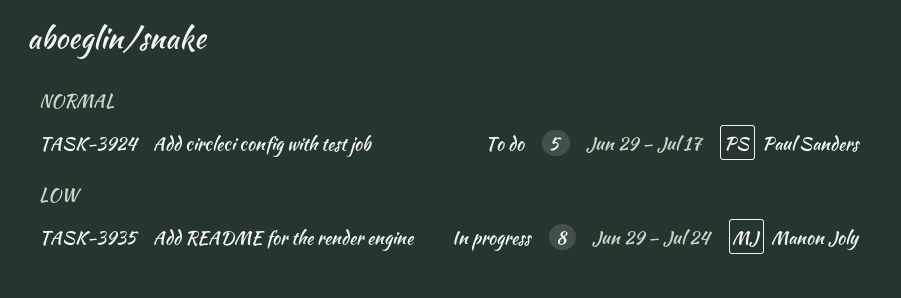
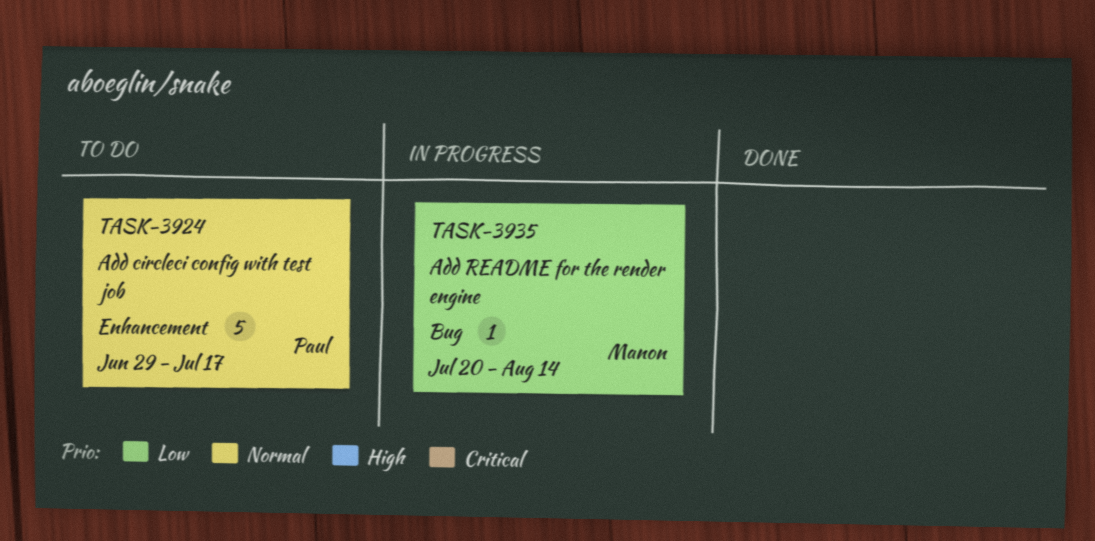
TASK-3935, estimate: 8 -> 1
TASK-3935, start: Jun 29 -> Jul 20
TASK-3935, due: Jul 24 -> Aug 14

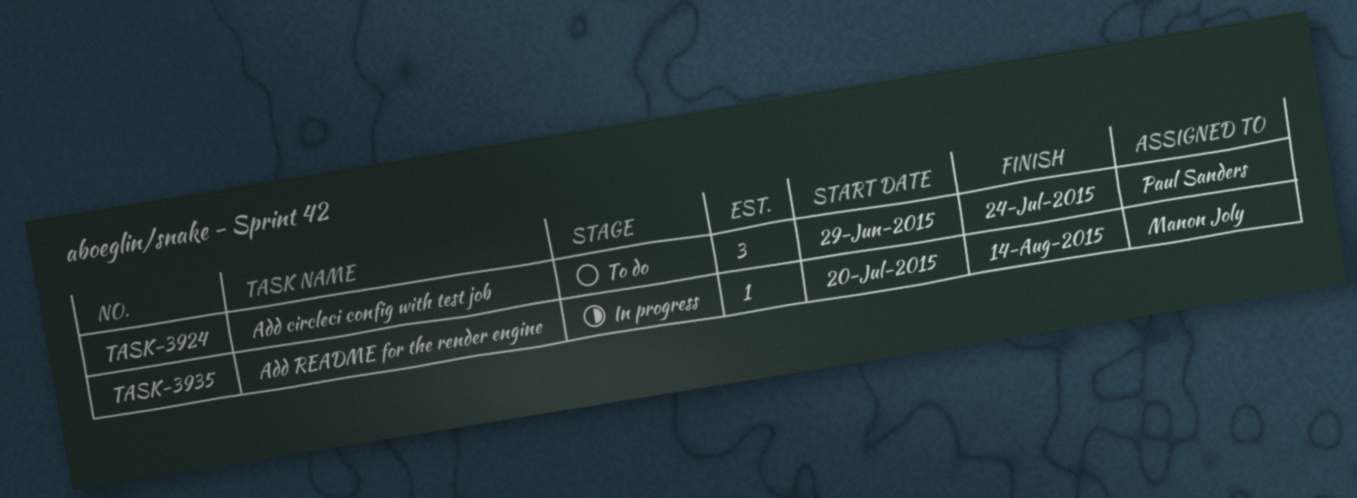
TASK-3924, estimate: 5 -> 3
TASK-3924, due: Jul 17 -> Jul 24

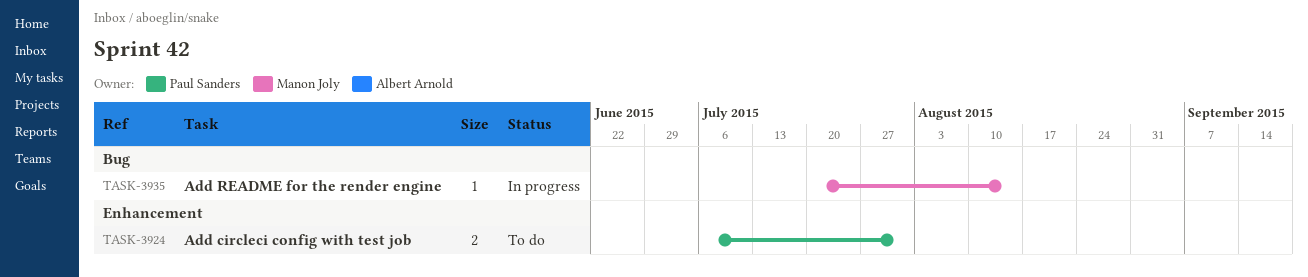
TASK-3924, estimate: 3 -> 2
TASK-3924, start: Jun 29 -> Jul 6
TASK-3924, due: Jul 24 -> Jul 31

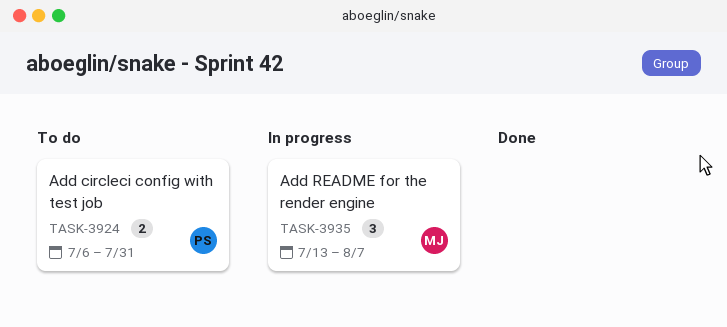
TASK-3935, estimate: 1 -> 3
TASK-3935, start: Jul 20 -> Jul 13
TASK-3935, due: Aug 14 -> Aug 7

